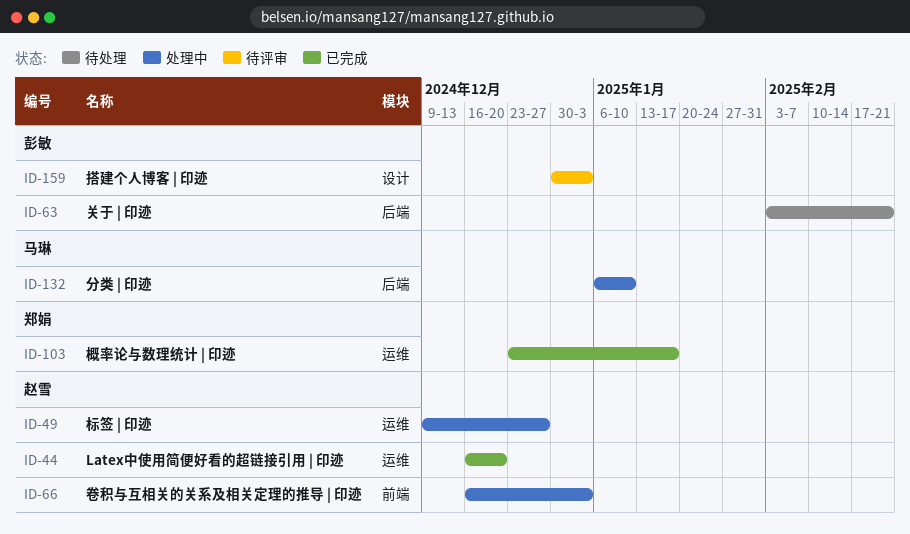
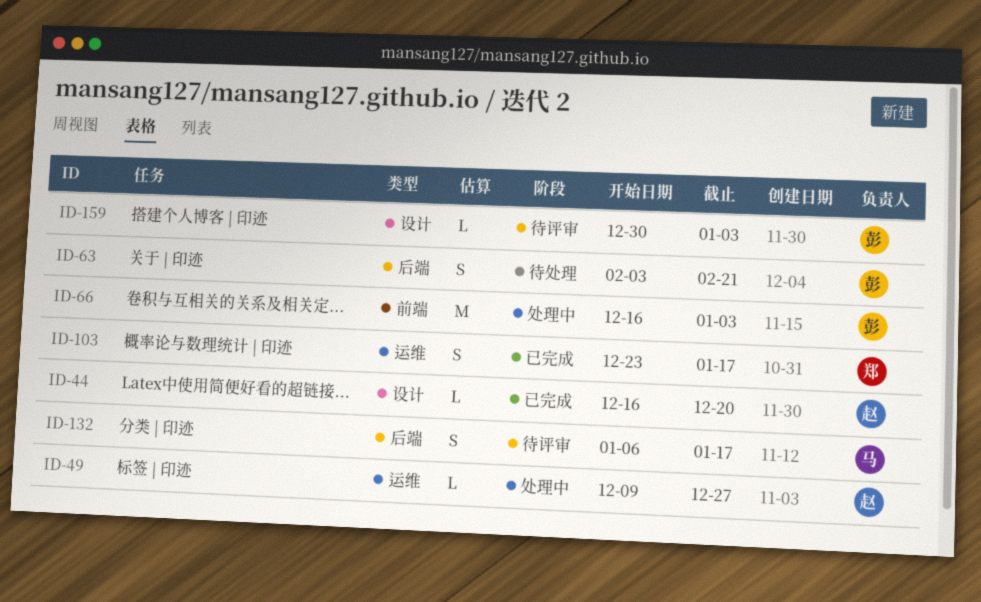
ID-44, label: 运维 -> 设计
ID-66, owner: 赵雪 -> 彭敏
ID-132, status: 处理中 -> 待评审
ID-132, due: Jan 10 -> Jan 17

